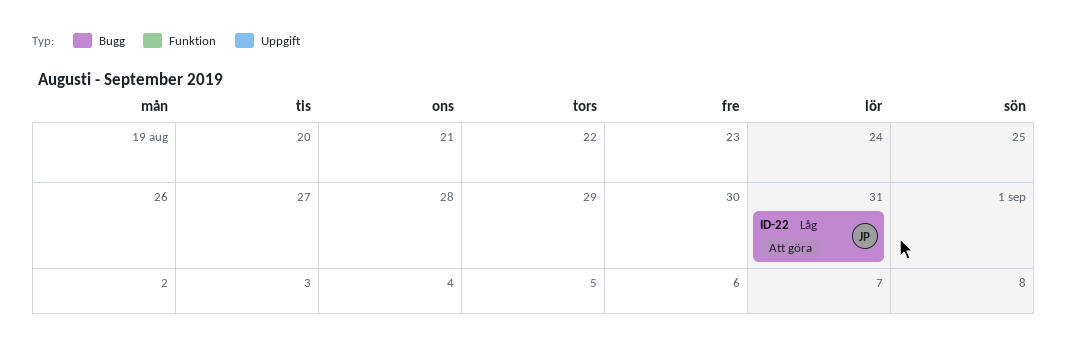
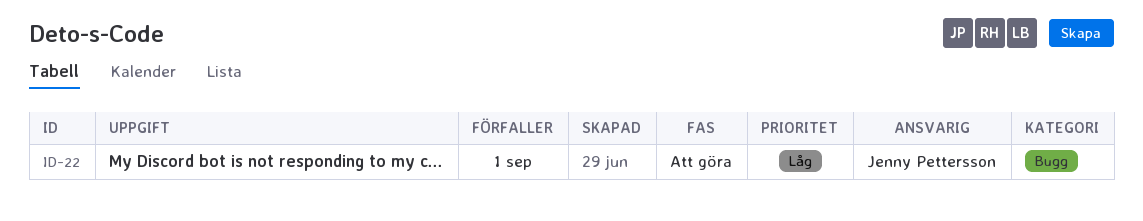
ID-22, due: Aug 31 -> Sep 1

